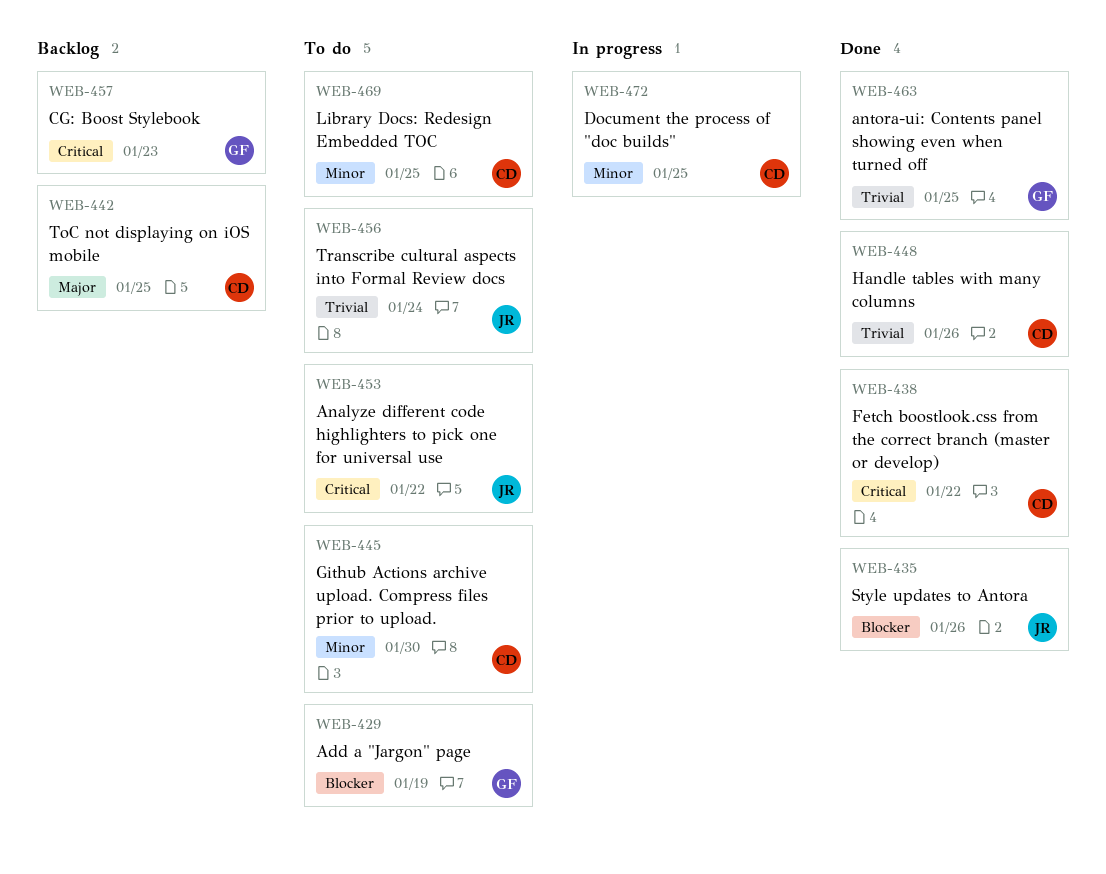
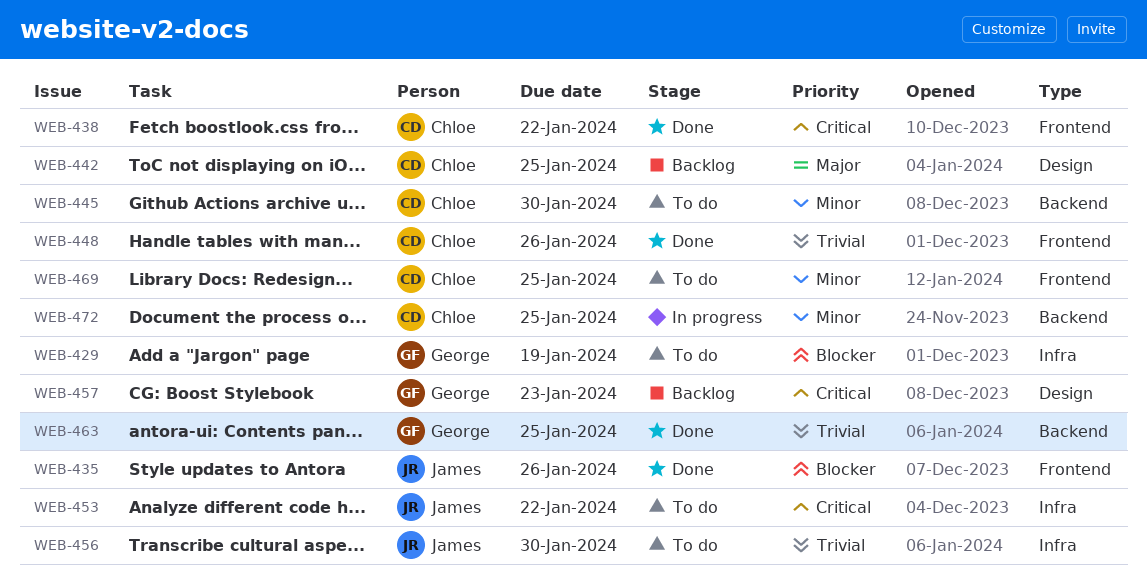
WEB-456, due: Jan 24 -> Jan 30

